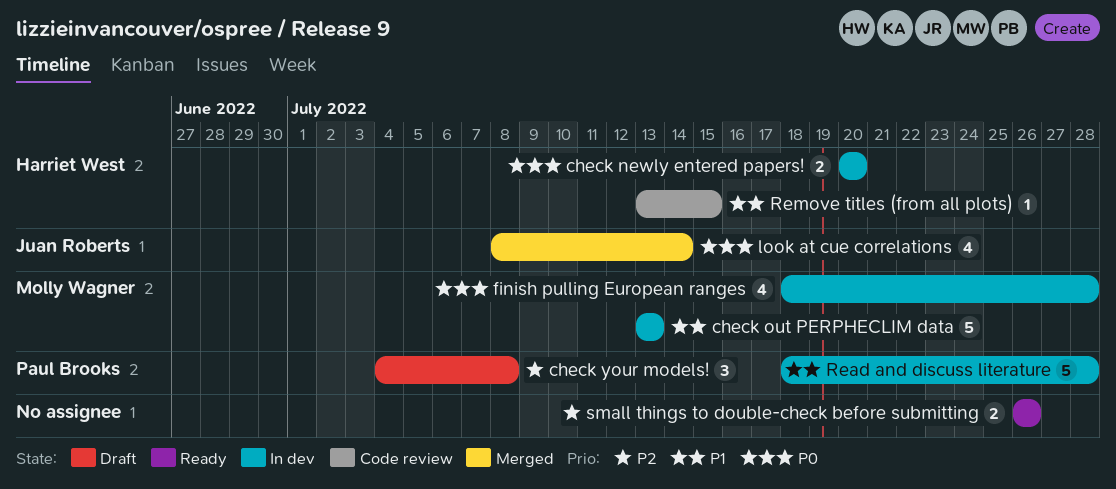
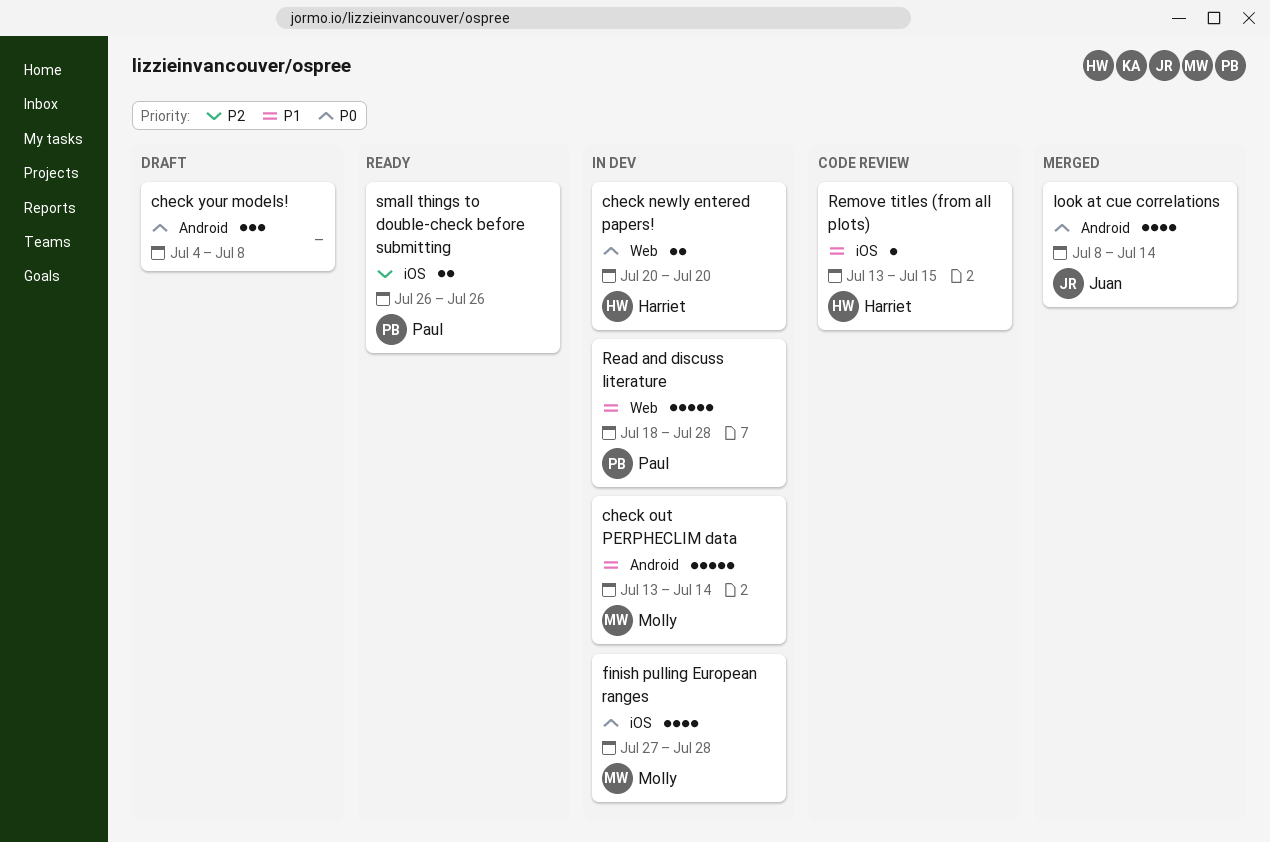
check out PERPHECLIM data, due: Jul 13 -> Jul 14
check your models!, owner: Paul Brooks -> none
check your models!, priority: P2 -> P0
finish pulling European ranges, start: Jul 18 -> Jul 27
small things to double-check before submitting, owner: none -> Paul Brooks

